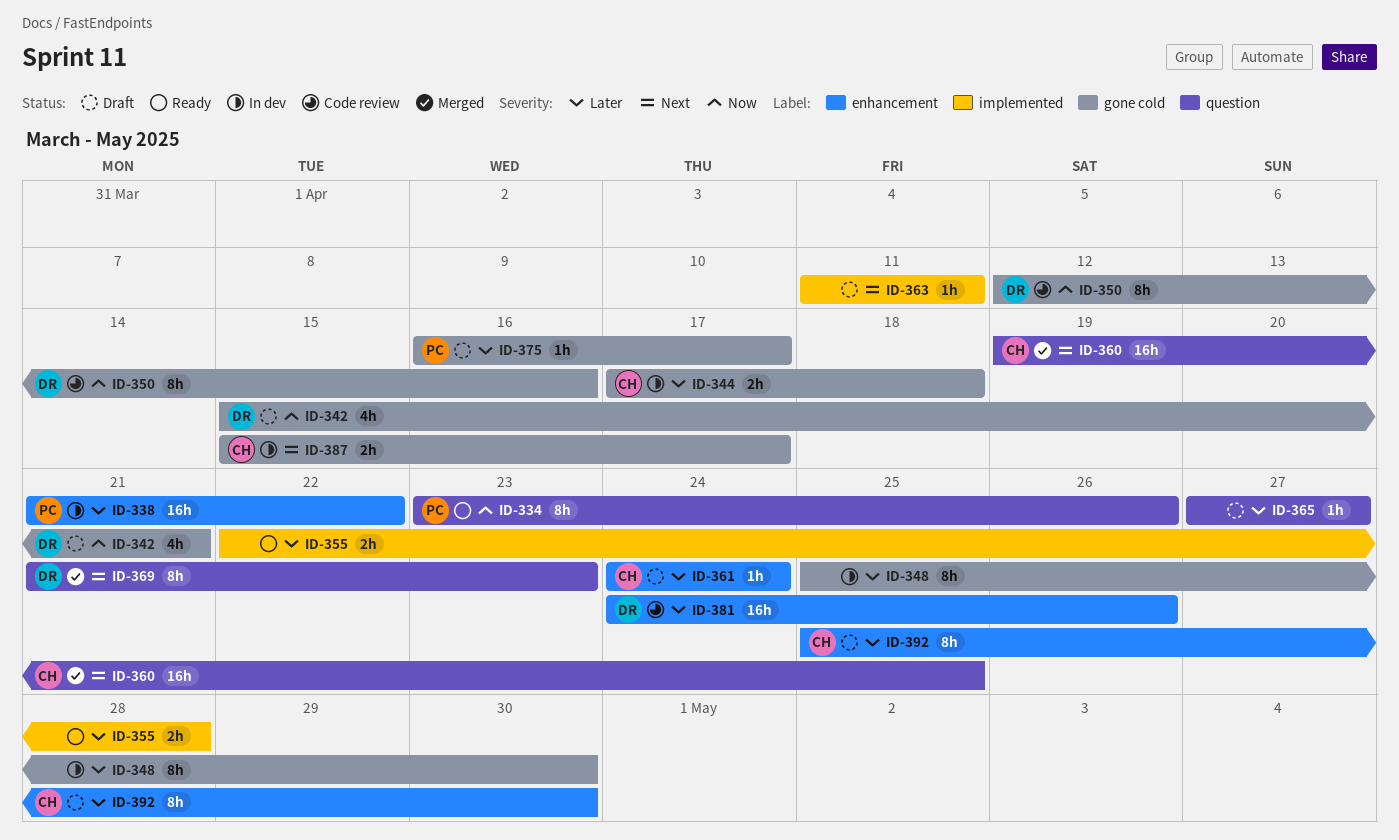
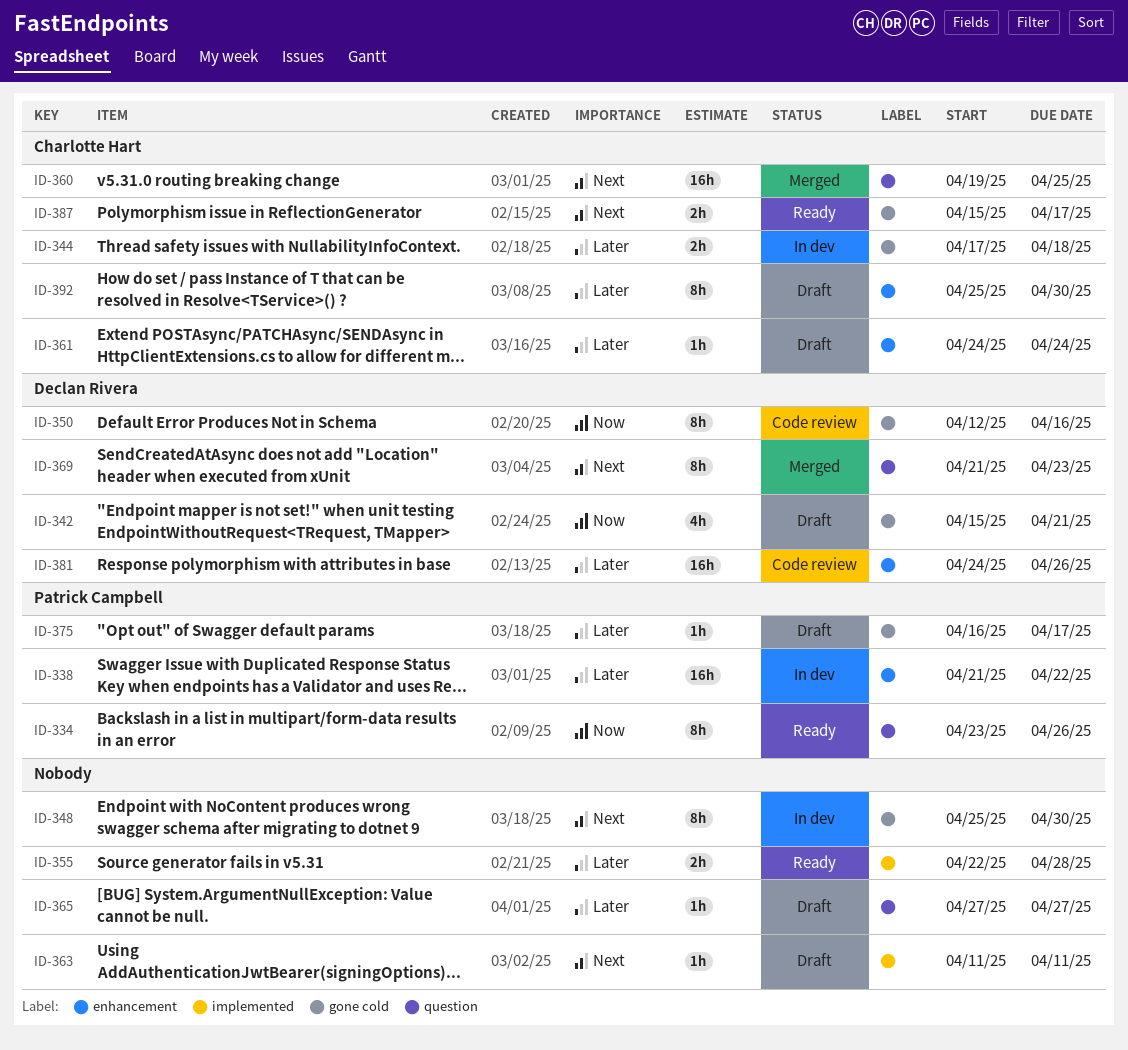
ID-348, priority: Later -> Next
ID-387, status: In dev -> Ready

